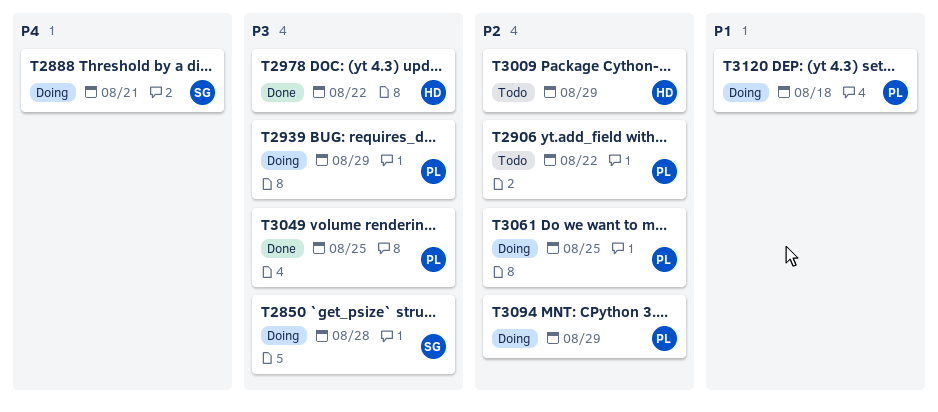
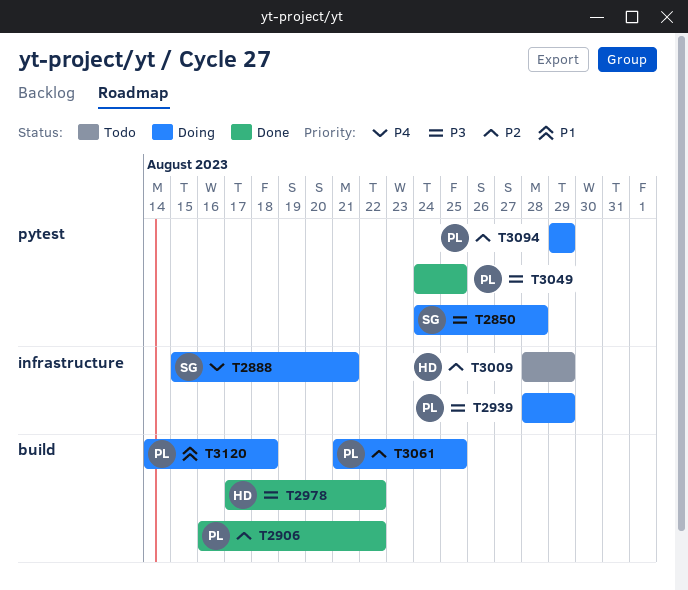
T2906, status: Todo -> Done

